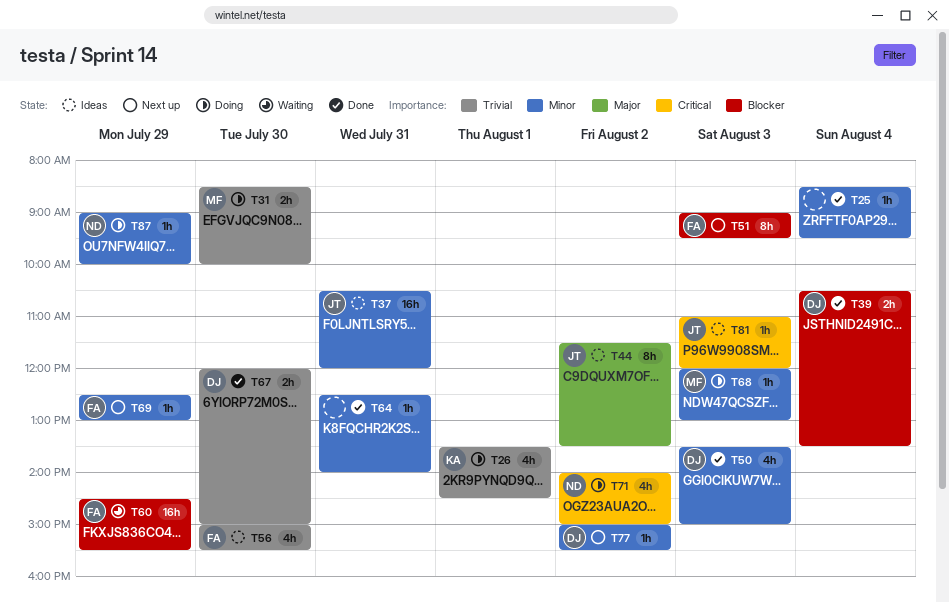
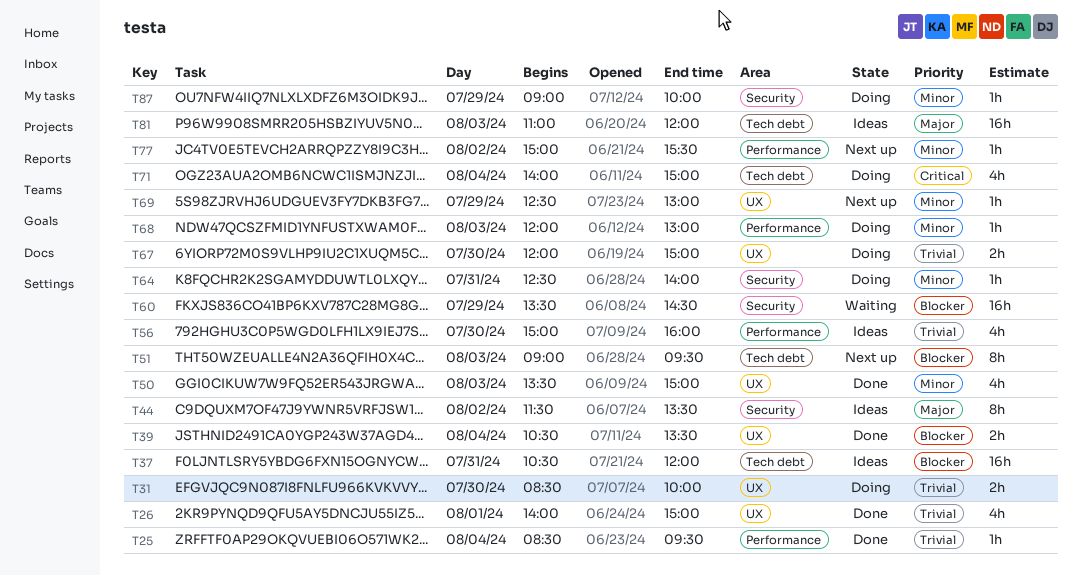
T25, priority: Minor -> Trivial
T26, status: Doing -> Done
T26, begins: 13:30 -> 14:00
T26, ends: 14:30 -> 15:00
T37, priority: Minor -> Blocker
T56, ends: 15:30 -> 16:00
T60, begins: 14:30 -> 13:30
T60, ends: 15:30 -> 14:30
T64, status: Done -> Doing
T67, status: Done -> Doing
T71, day: Aug 2 -> Aug 4
T81, priority: Critical -> Major
T81, estimate: 1h -> 16h

